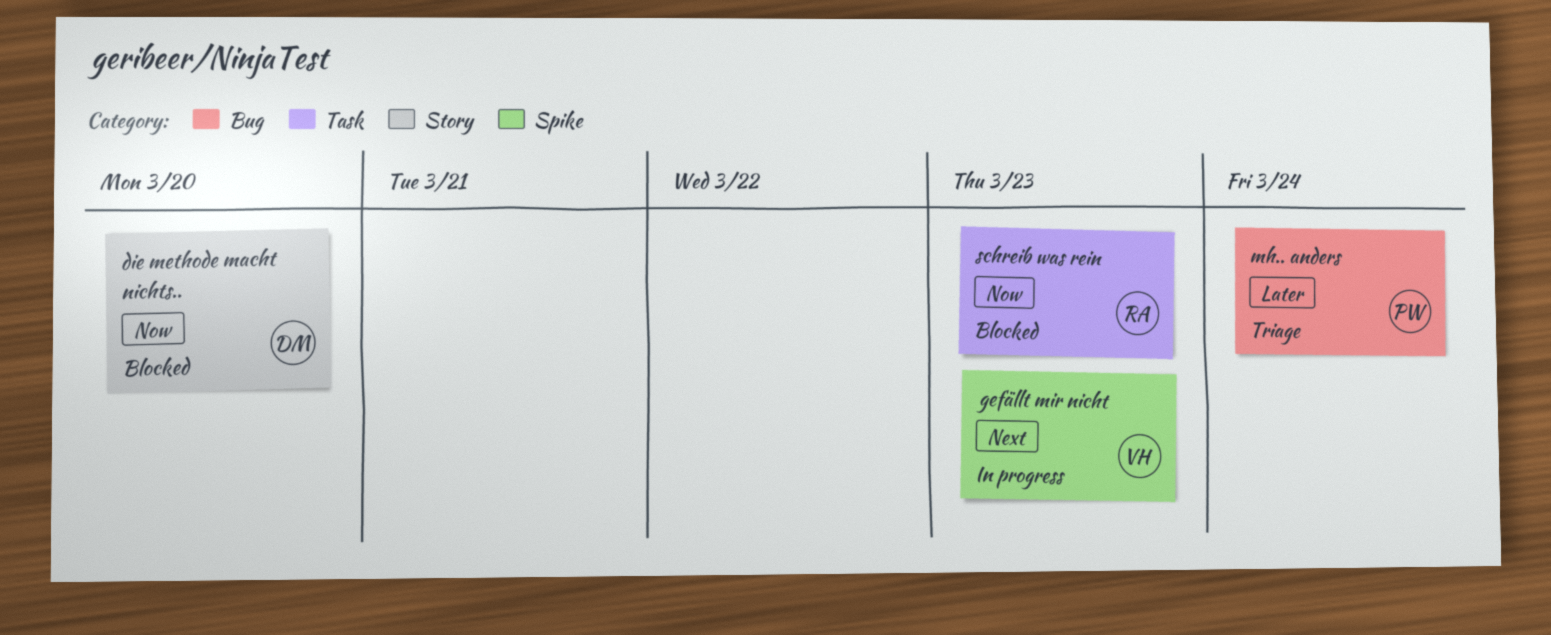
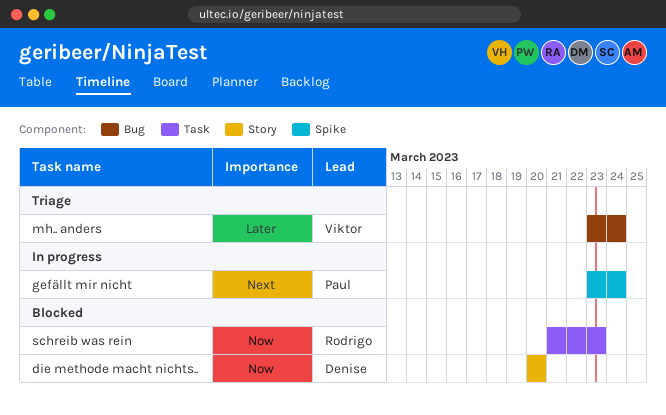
gefällt mir nicht, owner: Viktor -> Paul
gefällt mir nicht, due: Mar 23 -> Mar 24
mh.. anders, owner: Paul -> Viktor

